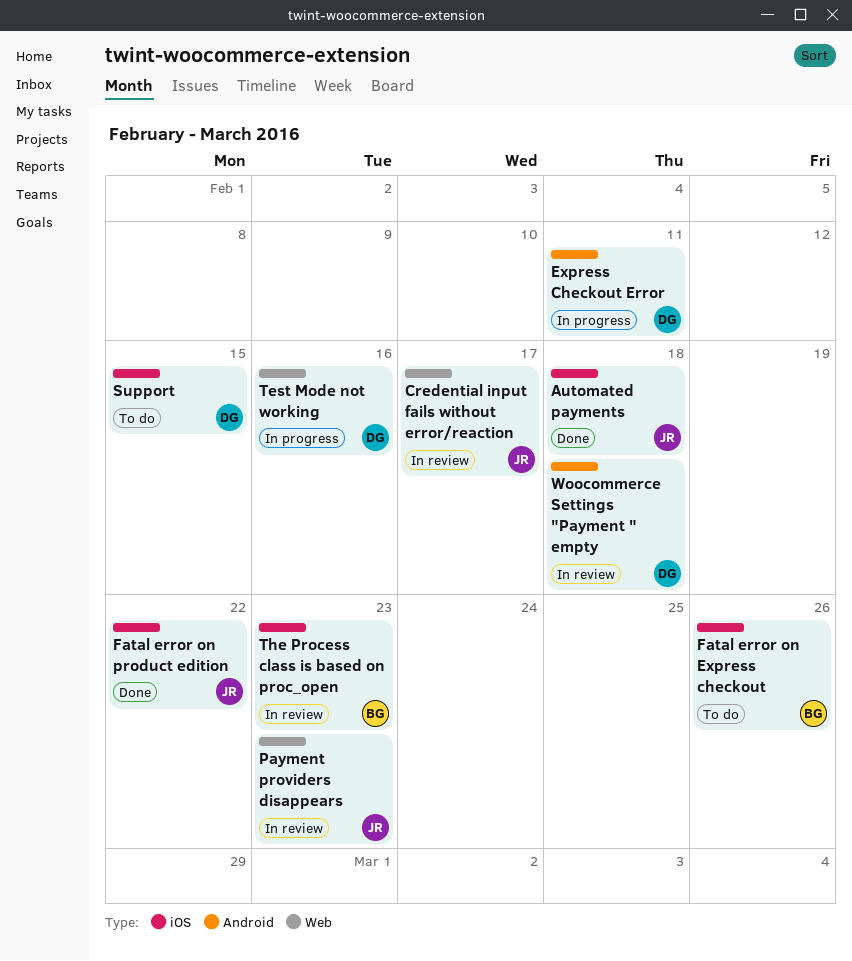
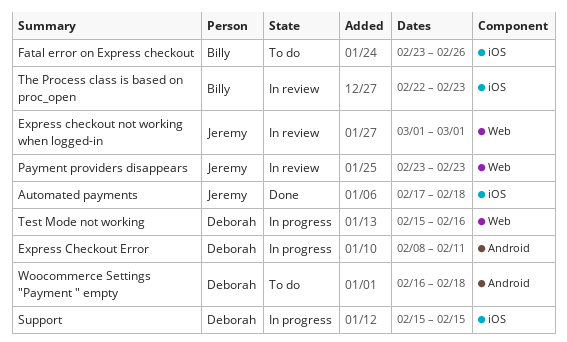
Credential input fails without error/reaction: present -> none
Express checkout not working when logged-in: none -> present
Fatal error on product edition: present -> none
Support, status: To do -> In progress
Woocommerce Settings "Payment " empty, status: In review -> To do

